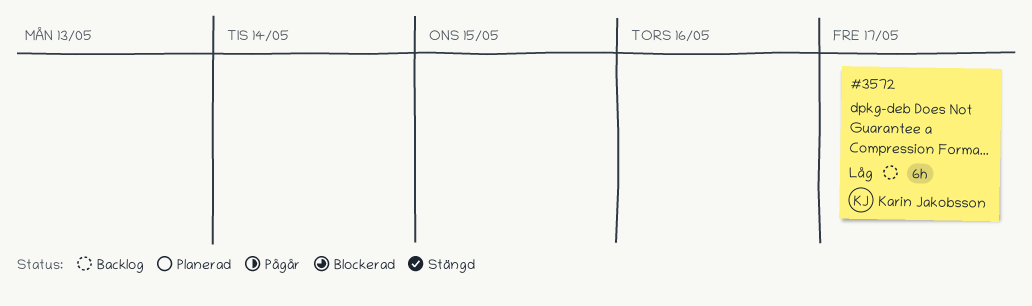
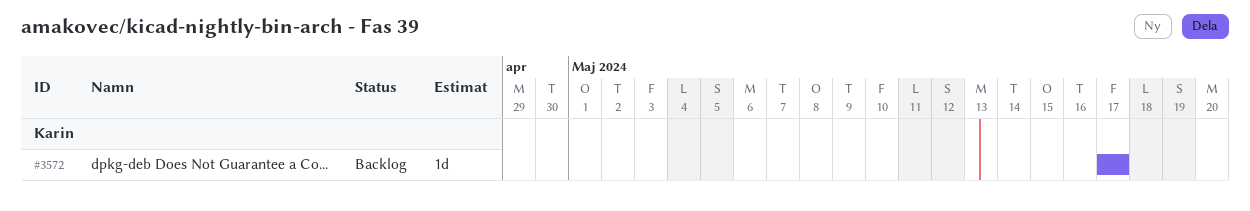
#3572, estimate: 6h -> 1d

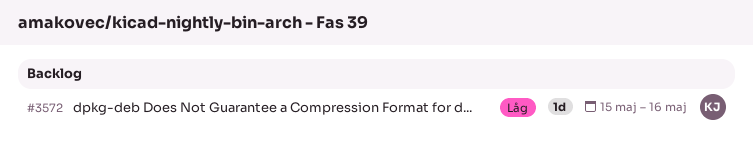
#3572, start: May 17 -> May 15
#3572, due: May 17 -> May 16

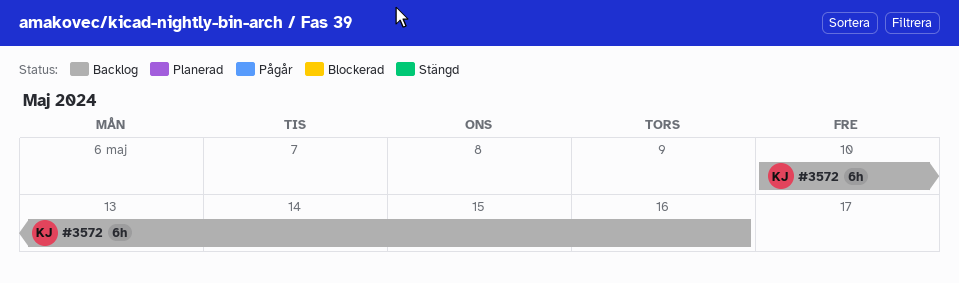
#3572, estimate: 1d -> 6h
#3572, start: May 15 -> May 10

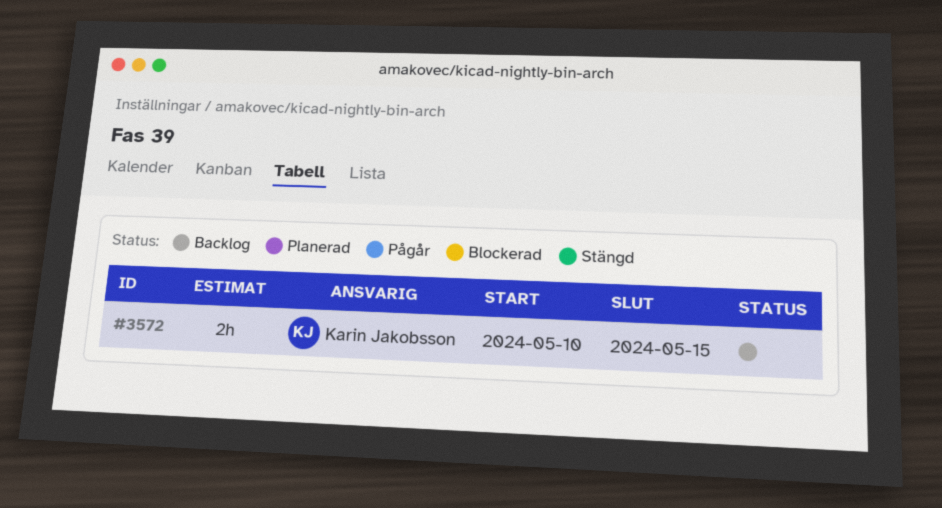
#3572, estimate: 6h -> 2h
#3572, due: May 16 -> May 15

